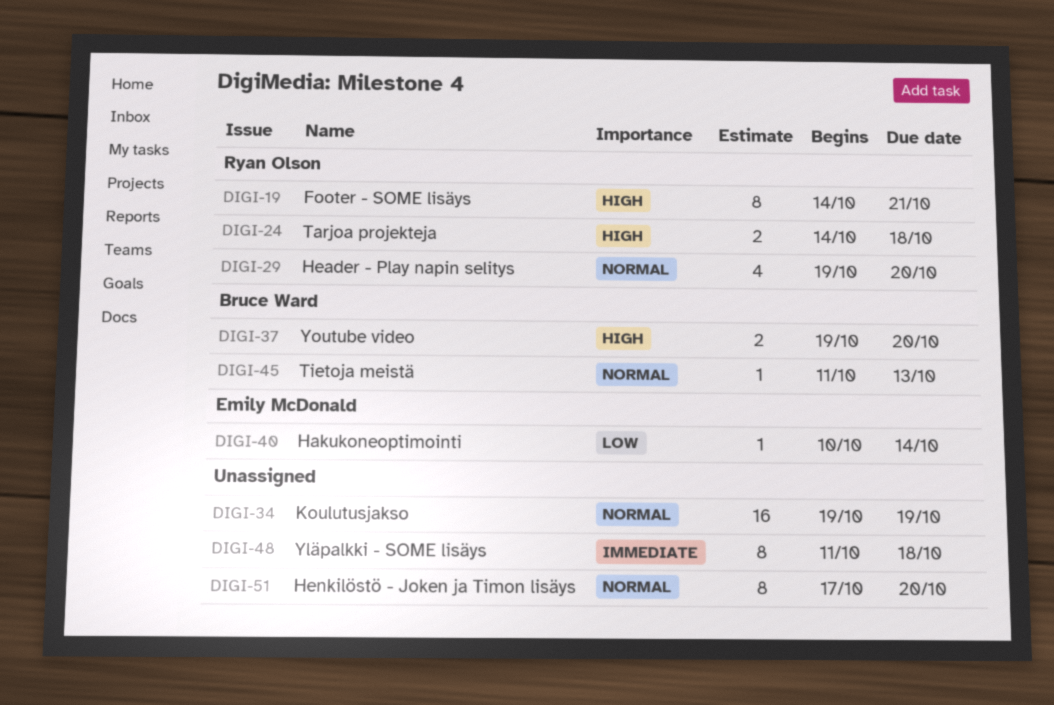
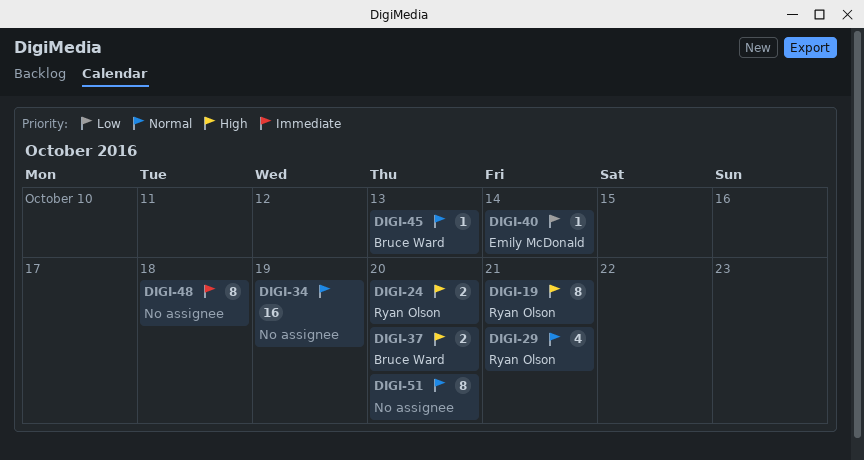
DIGI-24, due: Oct 18 -> Oct 20
DIGI-29, due: Oct 20 -> Oct 21

